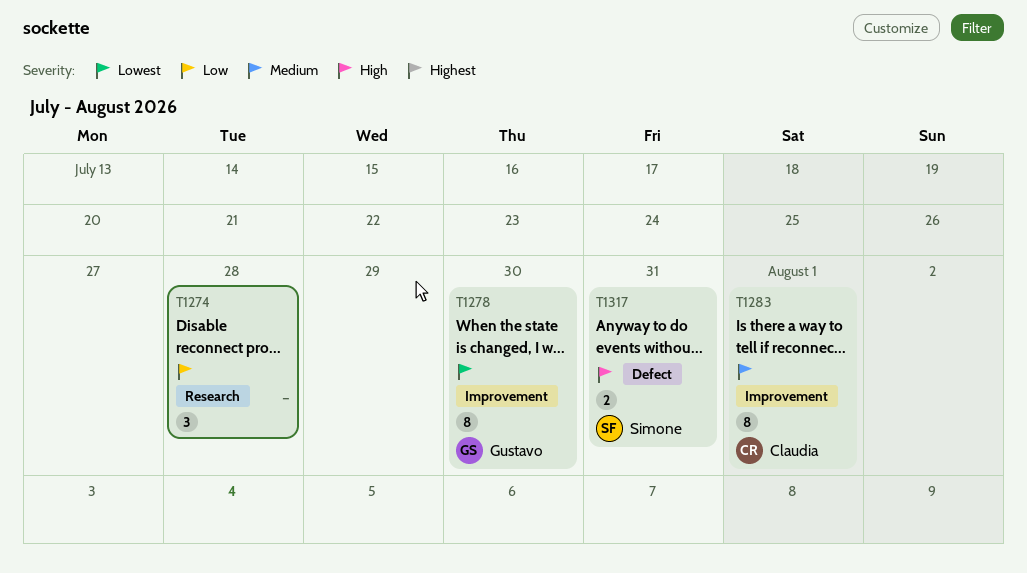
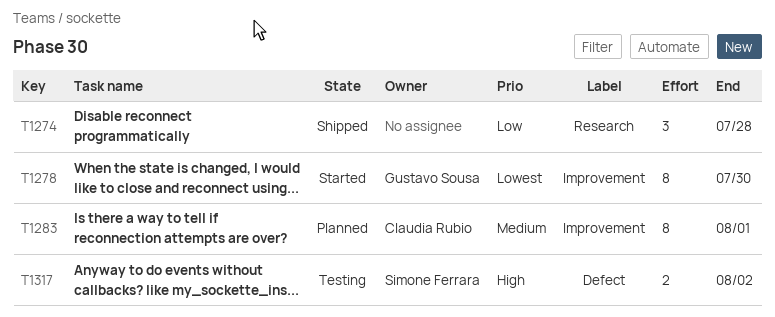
T1317, due: Jul 31 -> Aug 2

